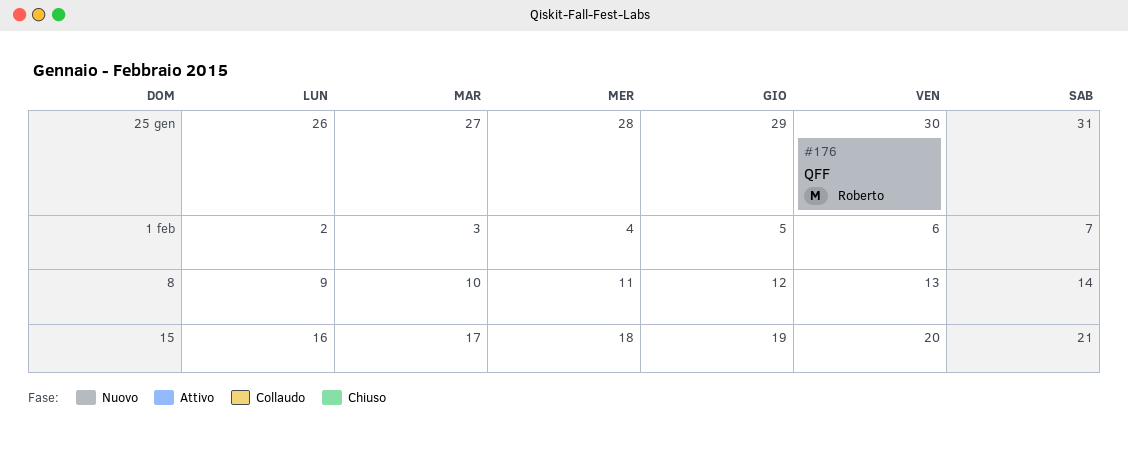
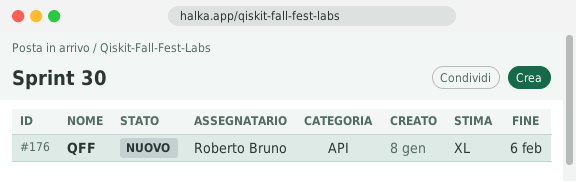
#176, estimate: M -> XL
#176, due: Jan 30 -> Feb 6

